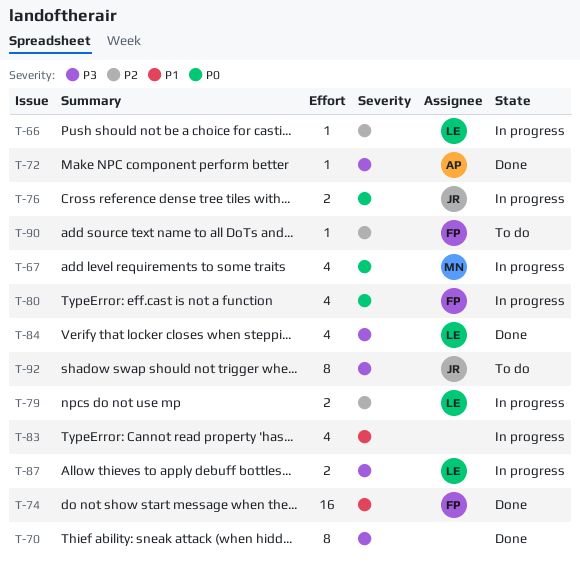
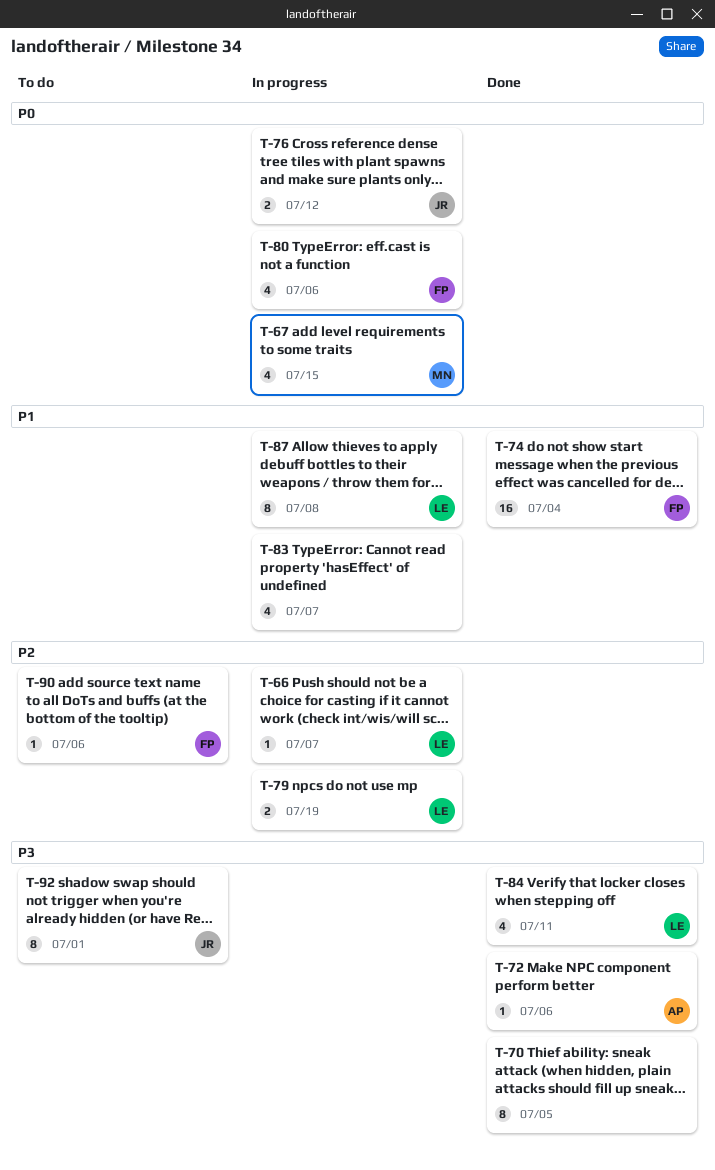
T-87, priority: P3 -> P1
T-87, estimate: 2 -> 8

